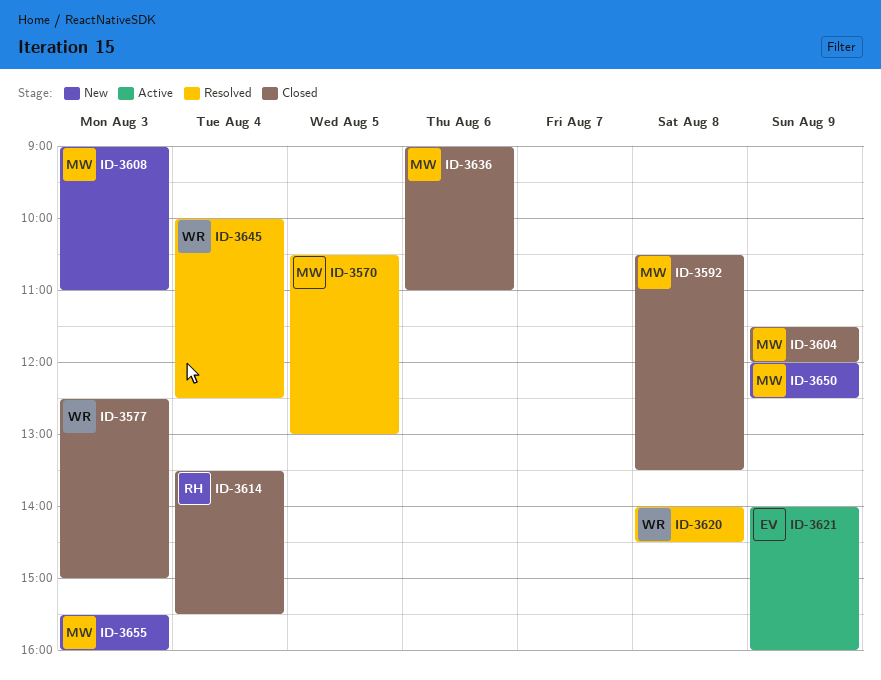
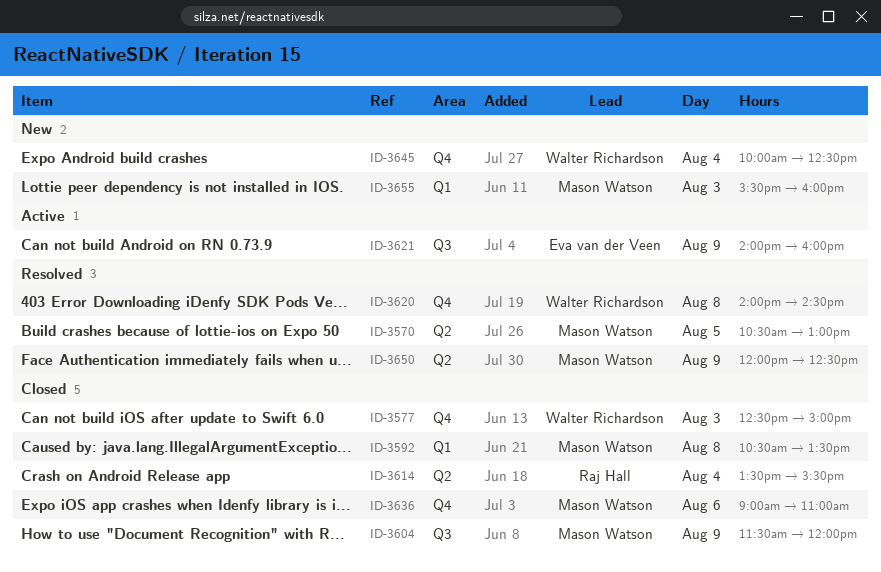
ID-3608: present -> none
ID-3645, status: Resolved -> New
ID-3650, status: New -> Resolved

